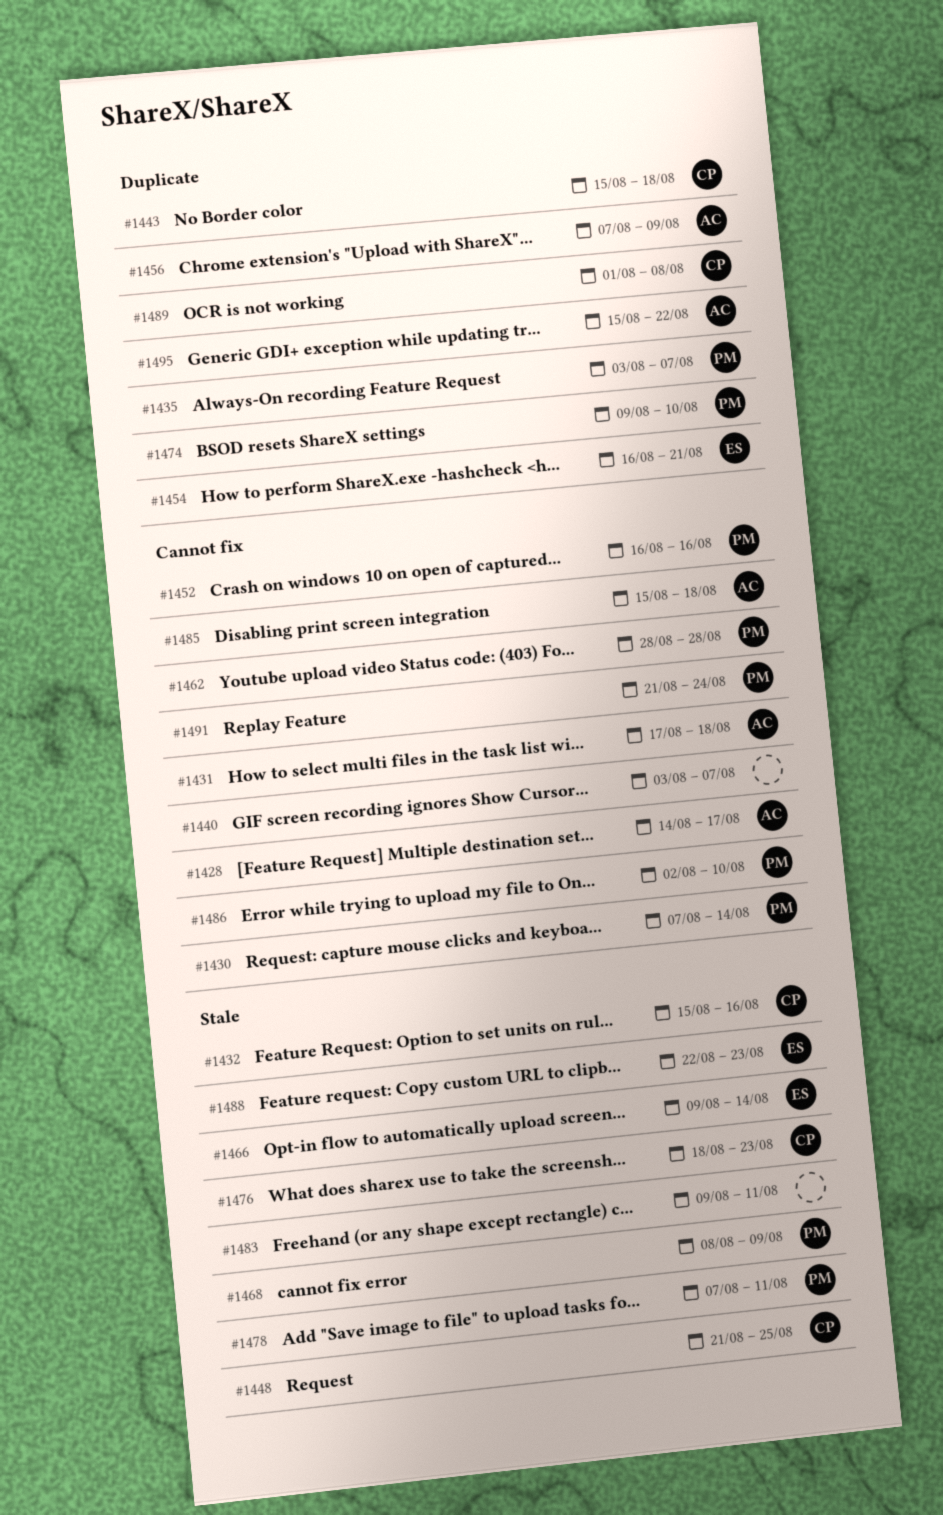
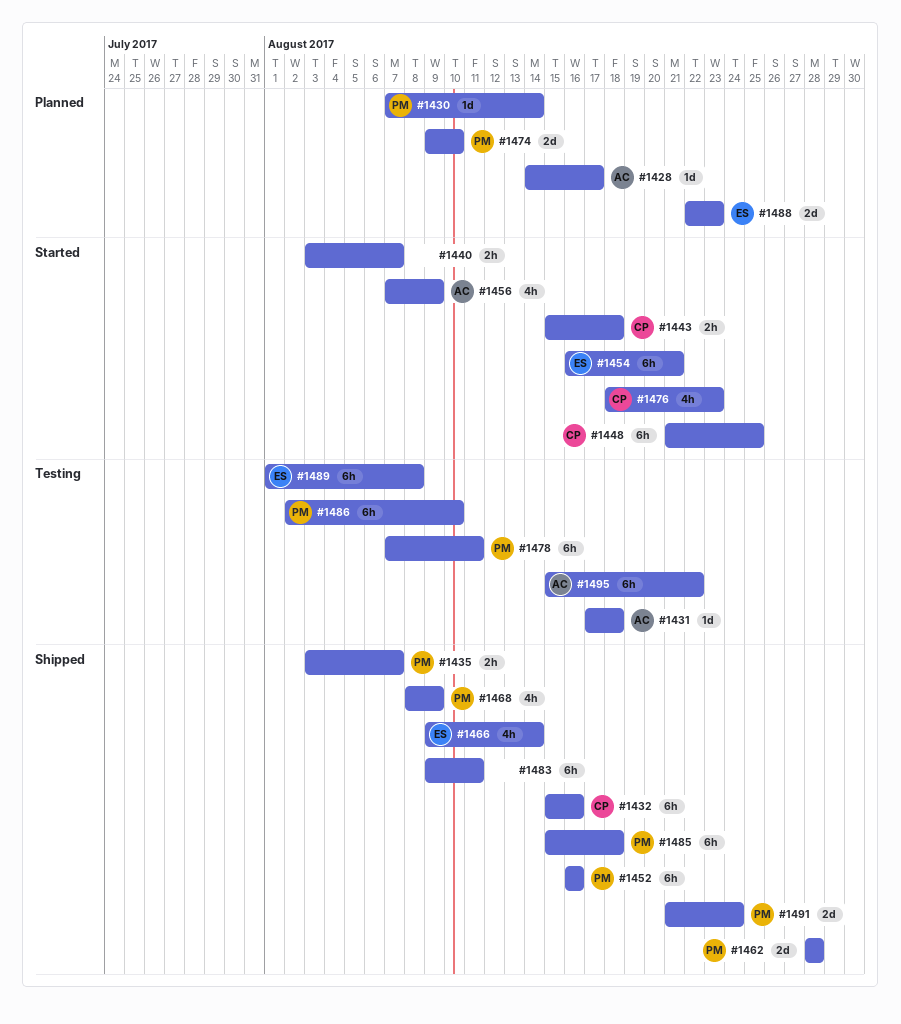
#1485, owner: AC -> PM
#1489, owner: CP -> ES

